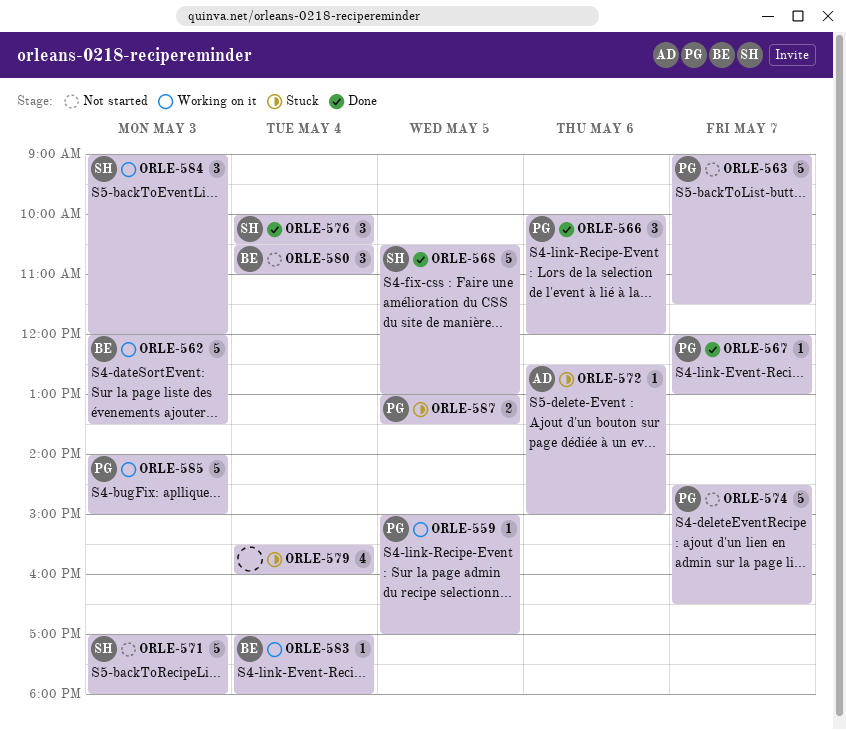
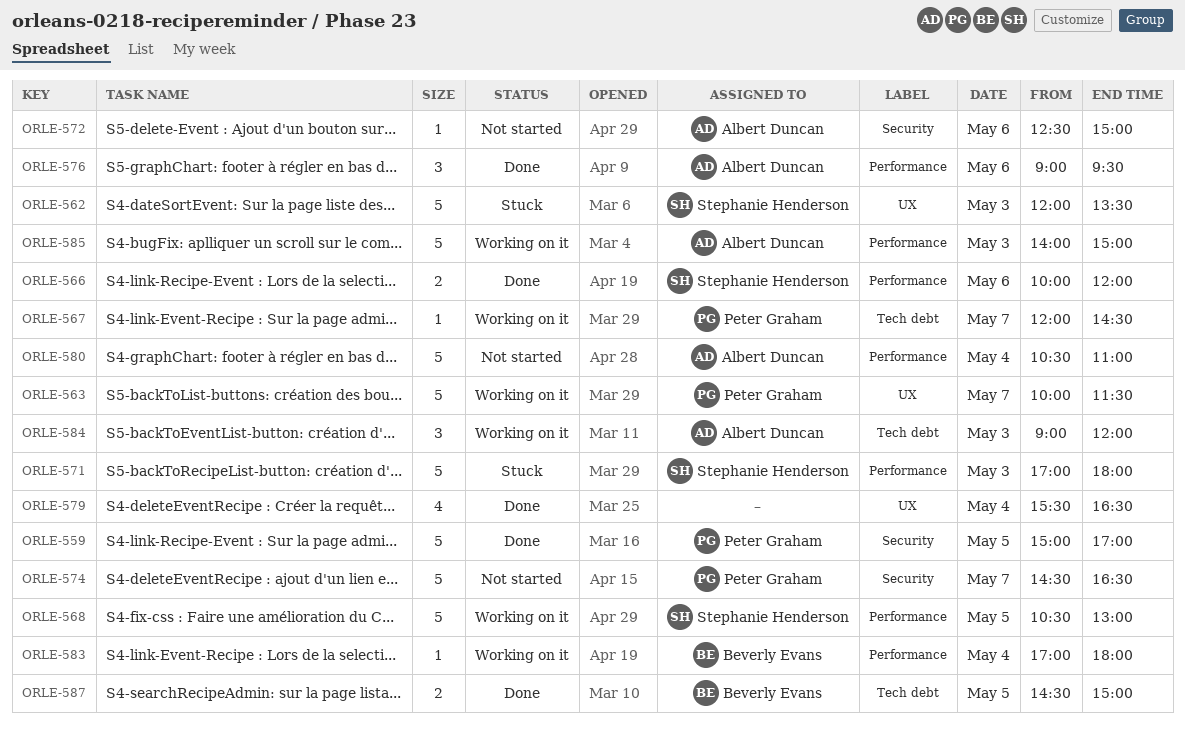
ORLE-559, status: Working on it -> Done
ORLE-559, estimate: 1 -> 5
ORLE-562, status: Working on it -> Stuck
ORLE-562, owner: Beverly Evans -> Stephanie Henderson
ORLE-563, status: Not started -> Working on it
ORLE-563, begins: 09:00 -> 10:00
ORLE-566, owner: Peter Graham -> Stephanie Henderson
ORLE-566, estimate: 3 -> 2
ORLE-567, status: Done -> Working on it
ORLE-567, ends: 13:00 -> 14:30
ORLE-568, status: Done -> Working on it
ORLE-571, status: Not started -> Stuck
ORLE-572, status: Stuck -> Not started
ORLE-576, owner: Stephanie Henderson -> Albert Duncan
ORLE-576, day: May 4 -> May 6
ORLE-576, begins: 10:00 -> 09:00
ORLE-576, ends: 10:30 -> 09:30
ORLE-579, status: Stuck -> Done
ORLE-579, ends: 16:00 -> 16:30
ORLE-580, owner: Beverly Evans -> Albert Duncan
ORLE-580, estimate: 3 -> 5
ORLE-584, owner: Stephanie Henderson -> Albert Duncan
ORLE-585, owner: Peter Graham -> Albert Duncan
ORLE-587, status: Stuck -> Done
ORLE-587, owner: Peter Graham -> Beverly Evans
ORLE-587, begins: 13:00 -> 14:30
ORLE-587, ends: 13:30 -> 15:00

